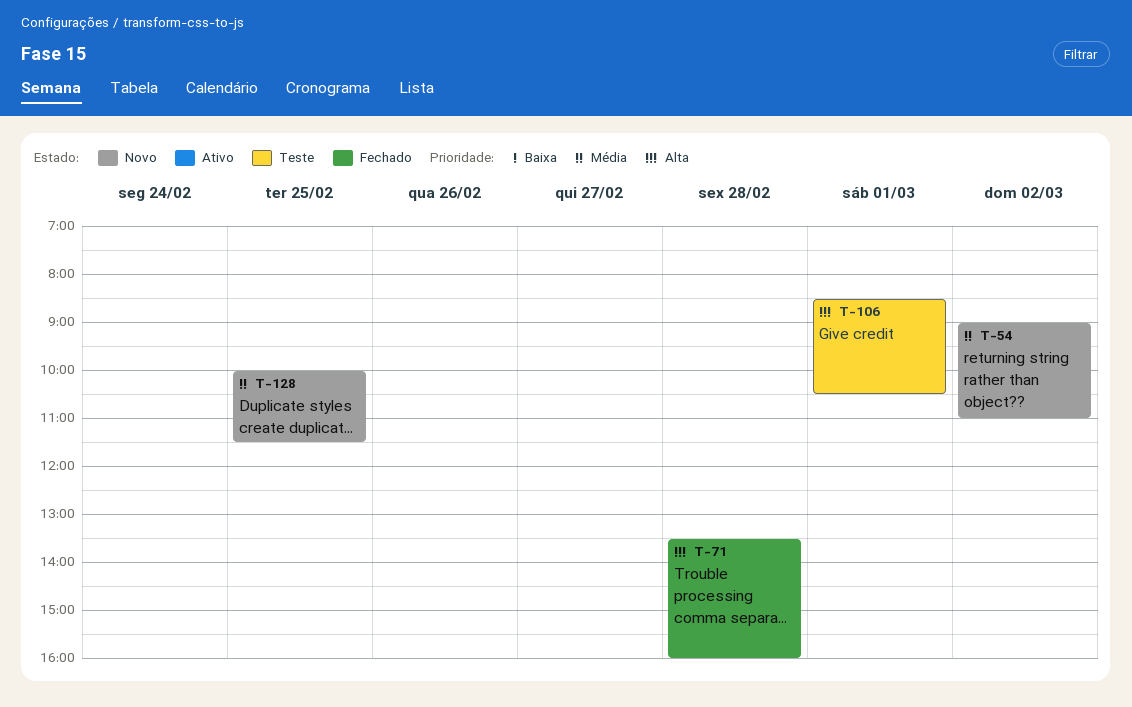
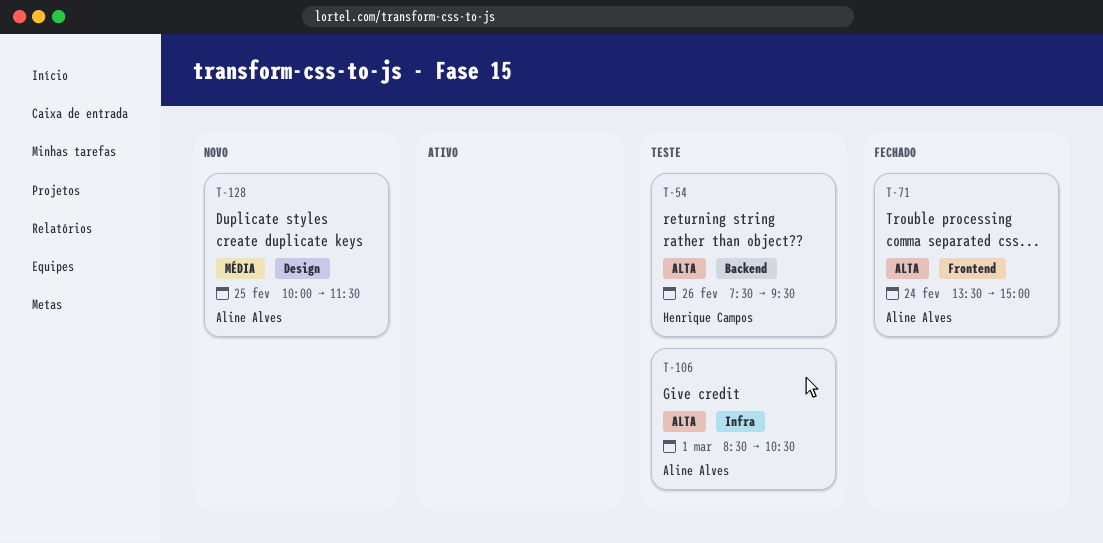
T-54, status: Novo -> Teste
T-54, priority: Média -> Alta
T-54, day: Mar 2 -> Feb 26
T-54, begins: 09:00 -> 07:30
T-54, ends: 11:00 -> 09:30
T-71, day: Feb 28 -> Feb 24
T-71, ends: 16:00 -> 15:00

